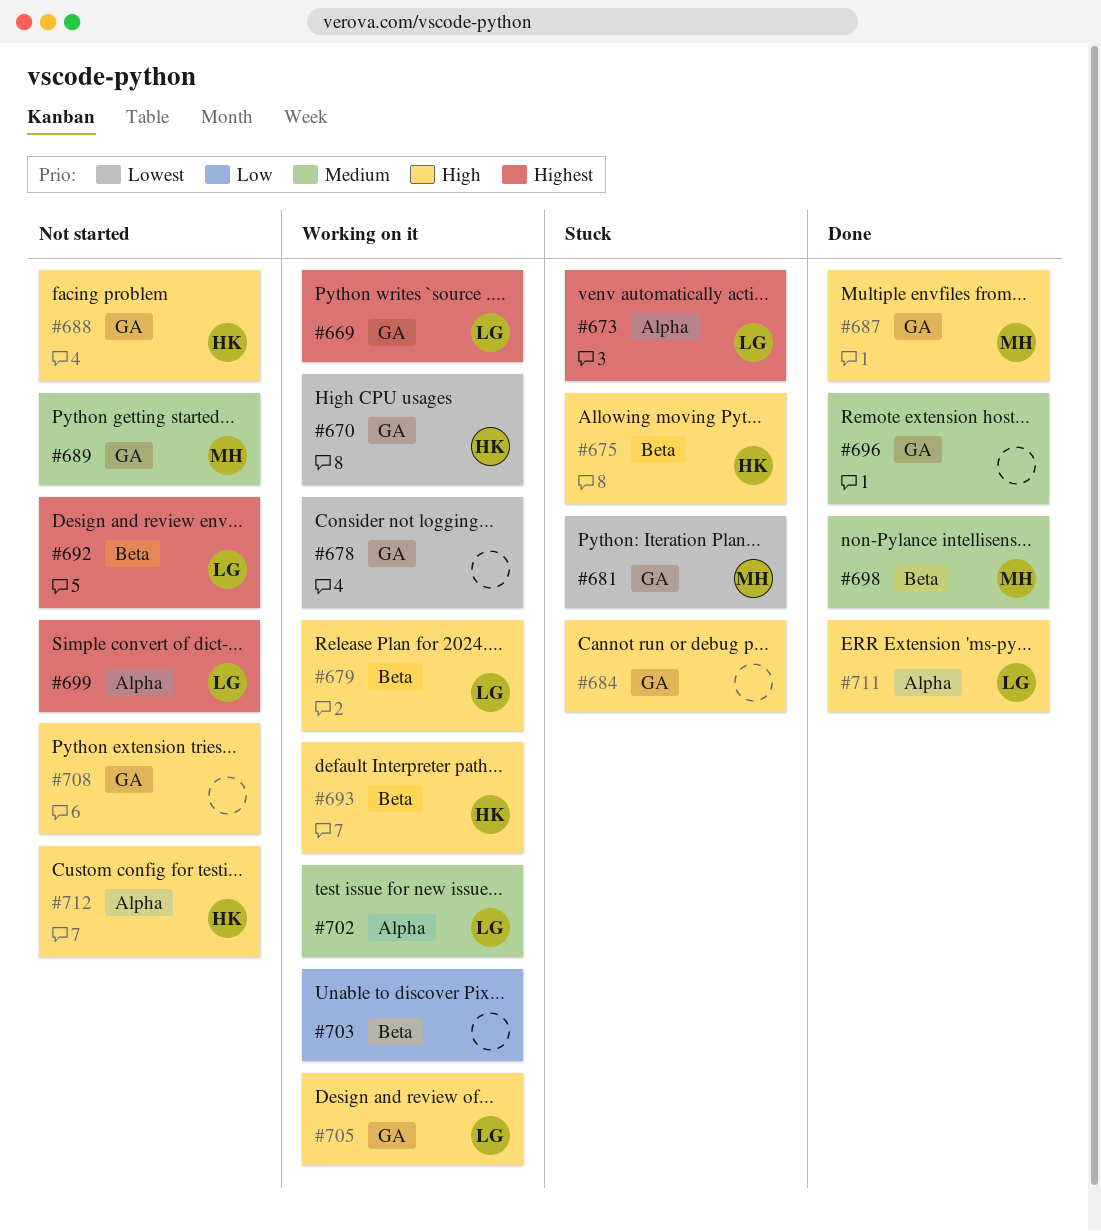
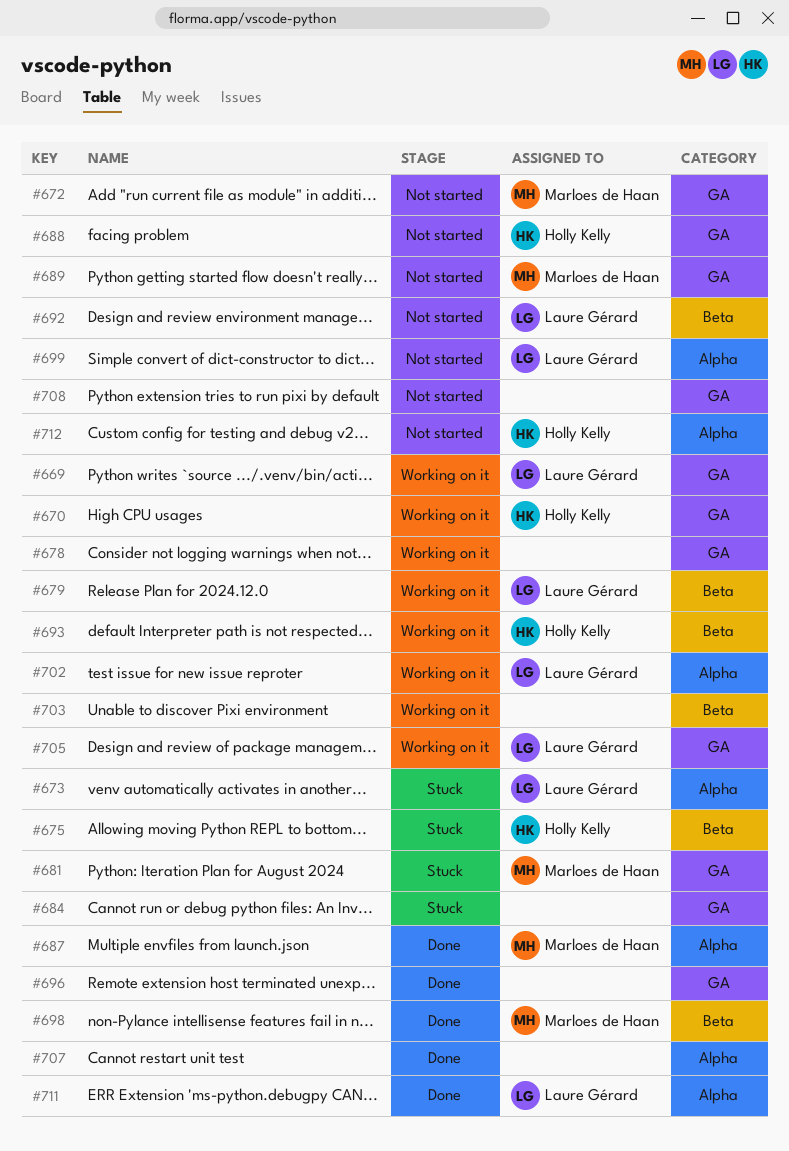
#672: none -> present
#687, label: GA -> Alpha
#707: none -> present

